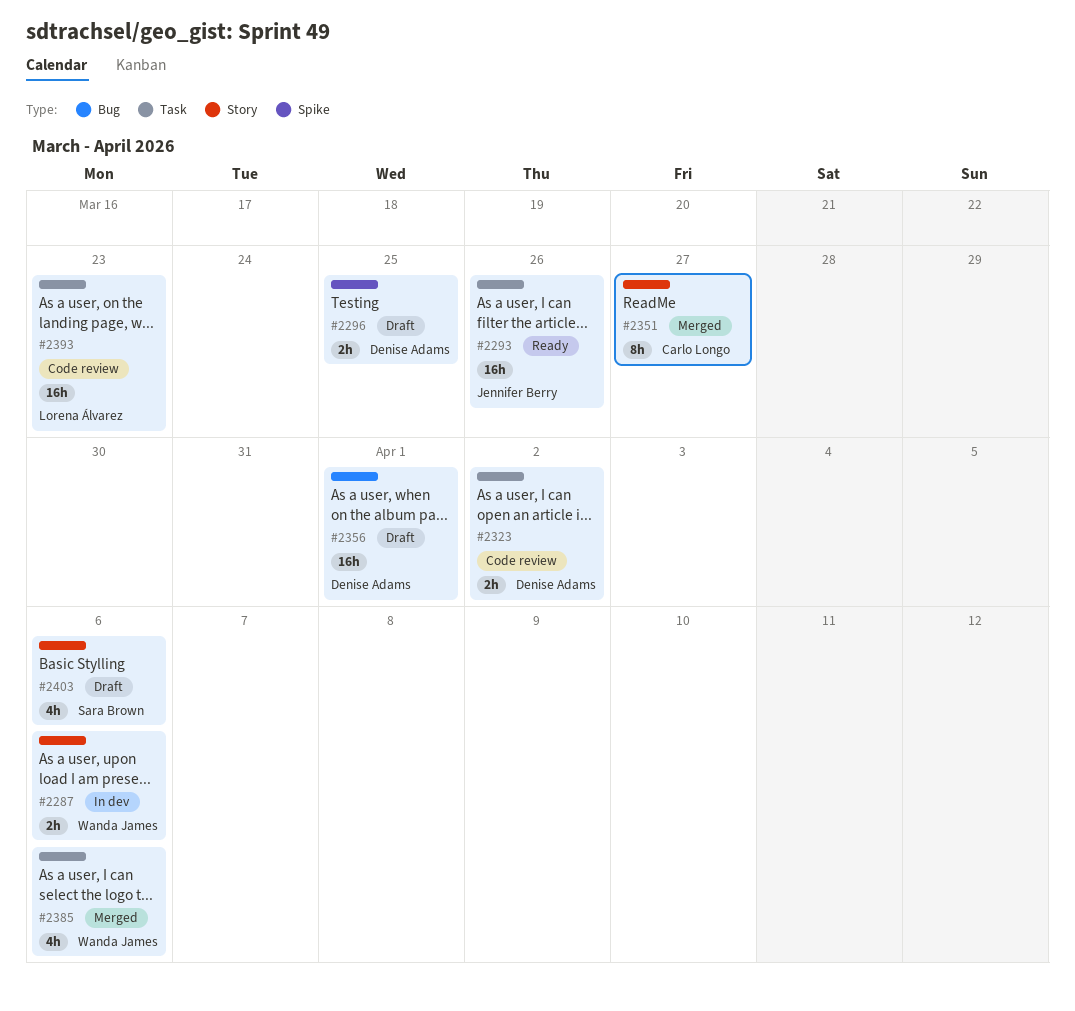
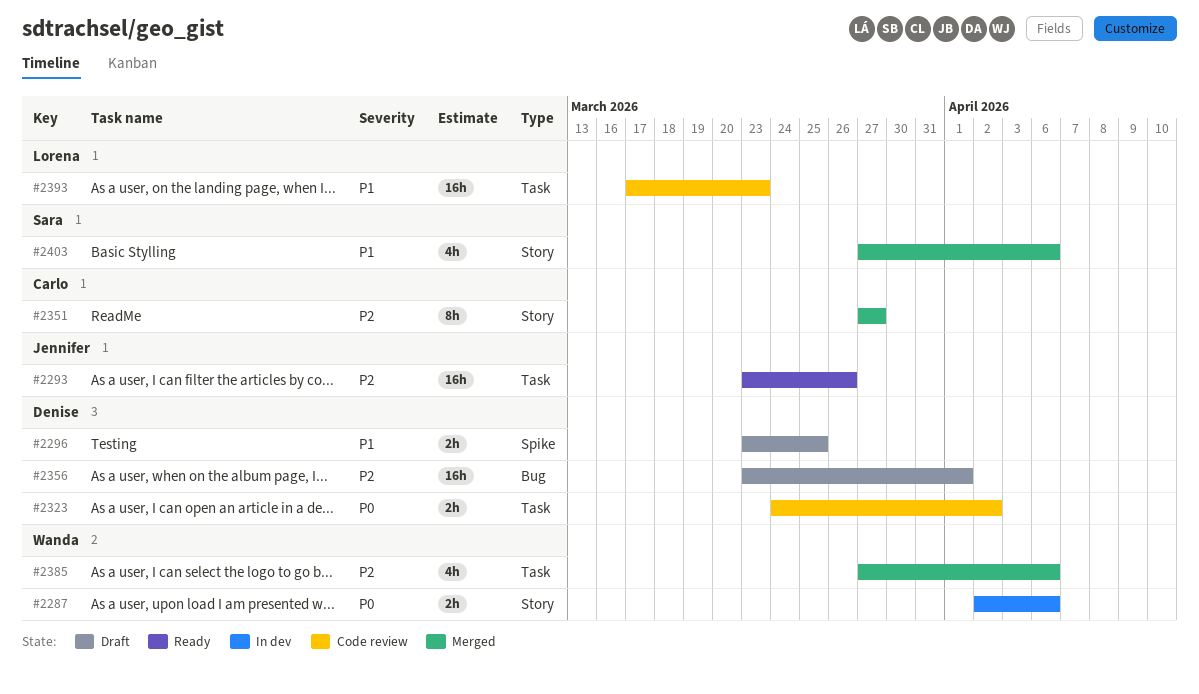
#2403, status: Draft -> Merged

